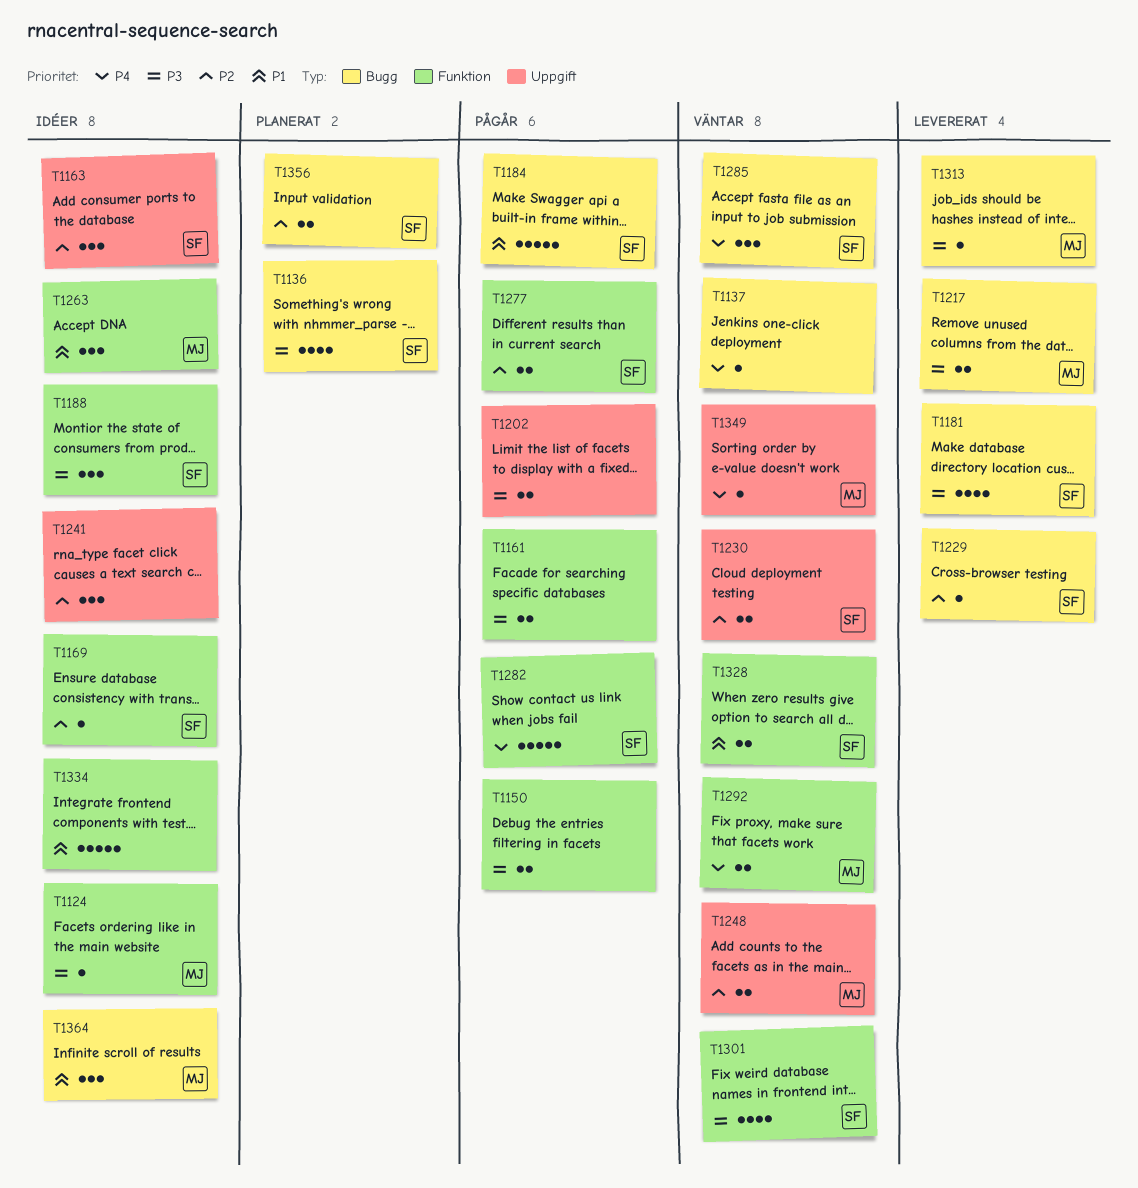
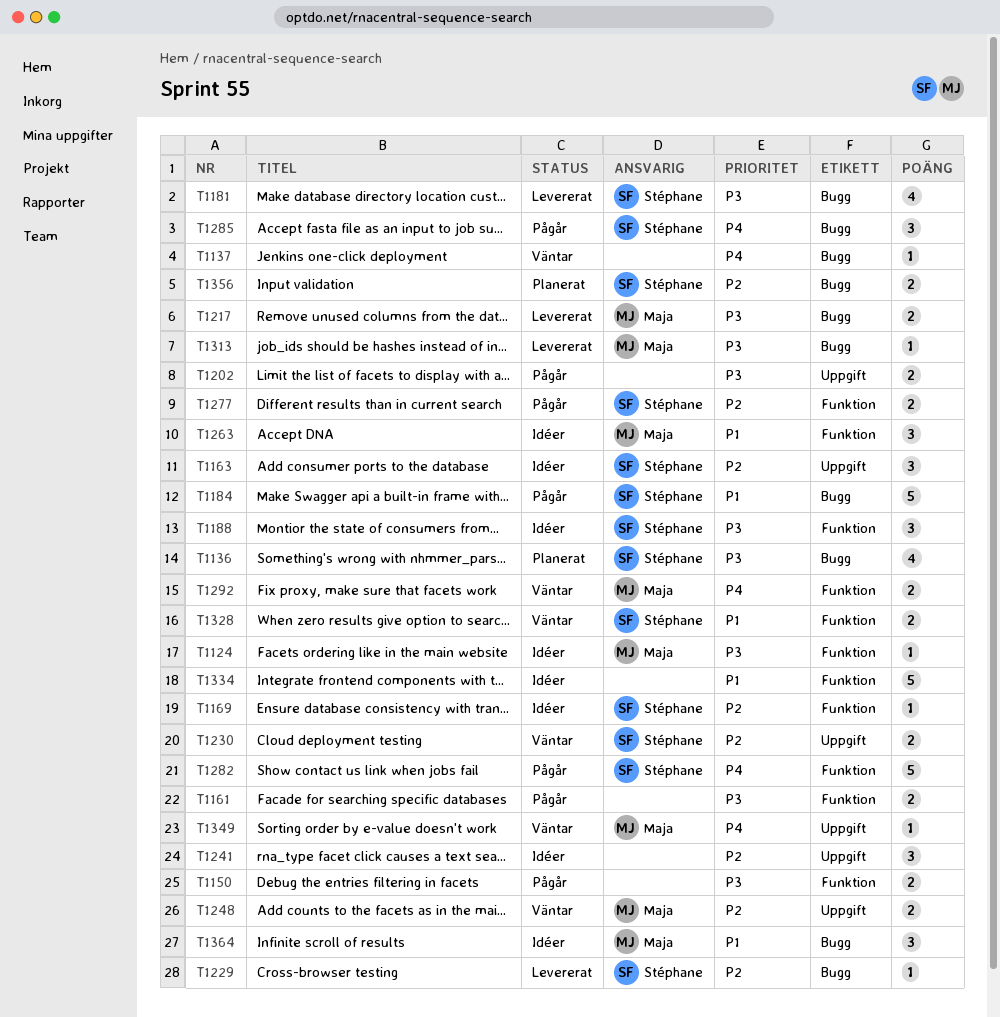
T1285, status: Väntar -> Pågår
T1301: present -> none

